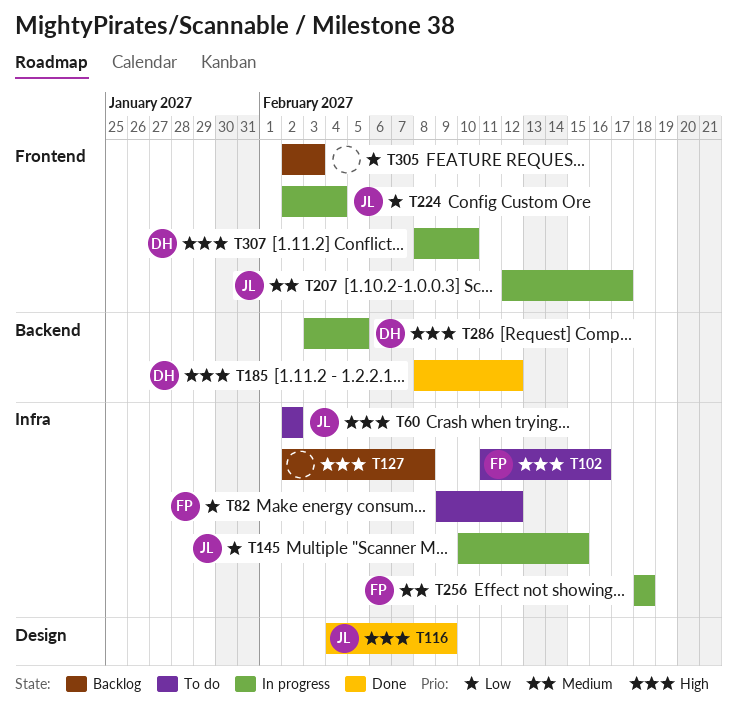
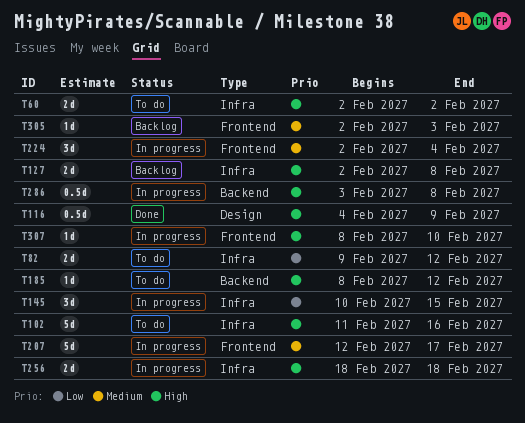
T185, status: Done -> To do
T224, priority: Low -> Medium
T256, priority: Medium -> High
T286, due: Feb 5 -> Feb 8
T305, priority: Low -> Medium

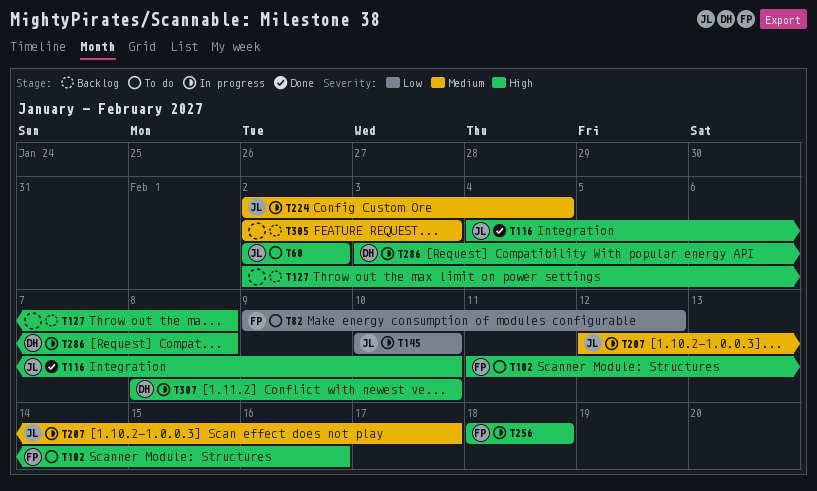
T116, due: Feb 9 -> Feb 10
T145, due: Feb 15 -> Feb 10
T185: present -> none

